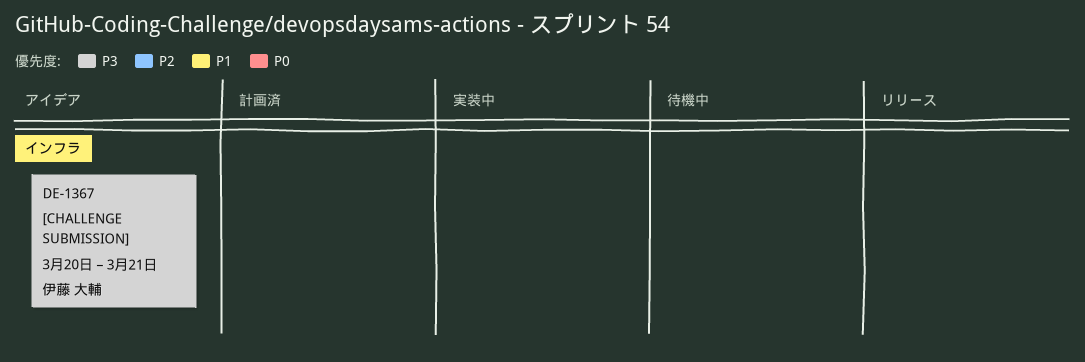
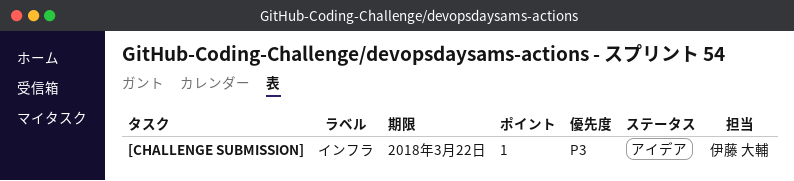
[CHALLENGE SUBMISSION], due: Mar 21 -> Mar 22

